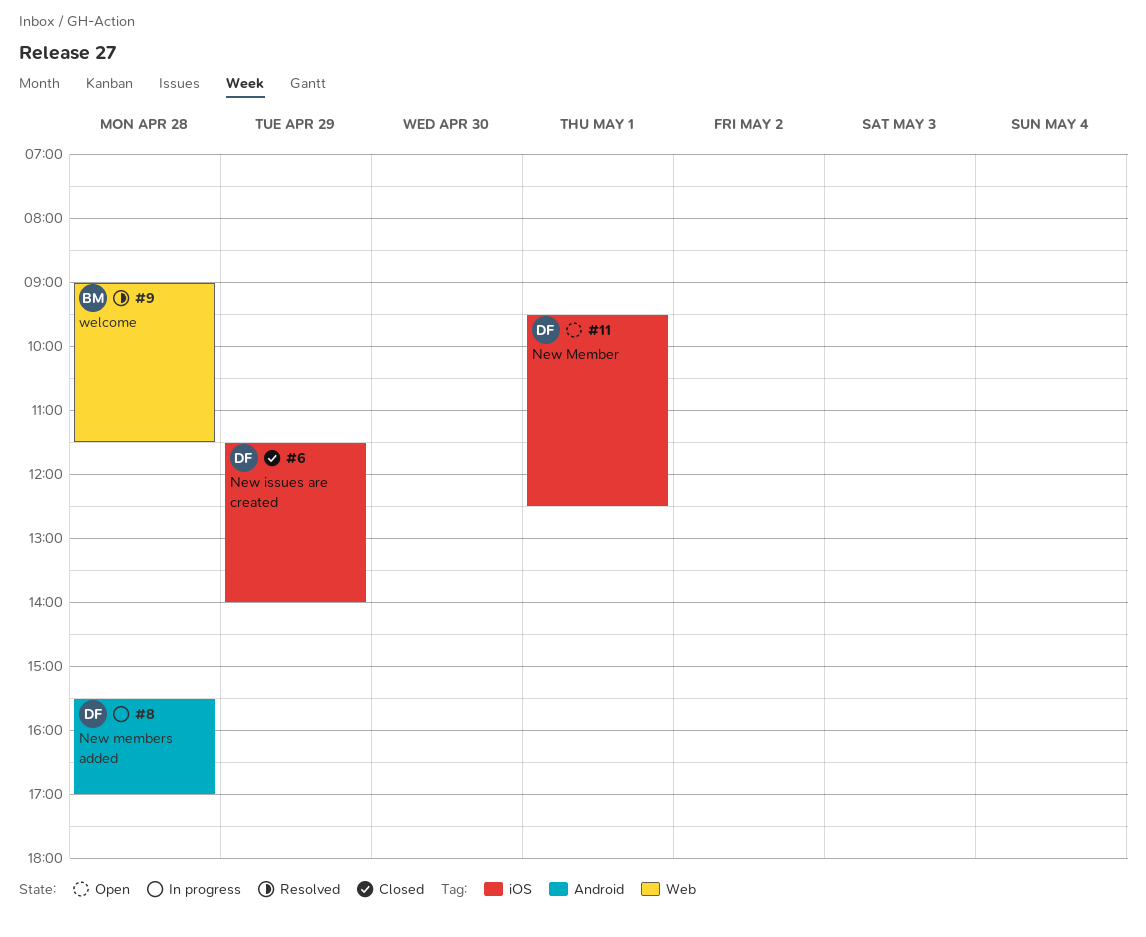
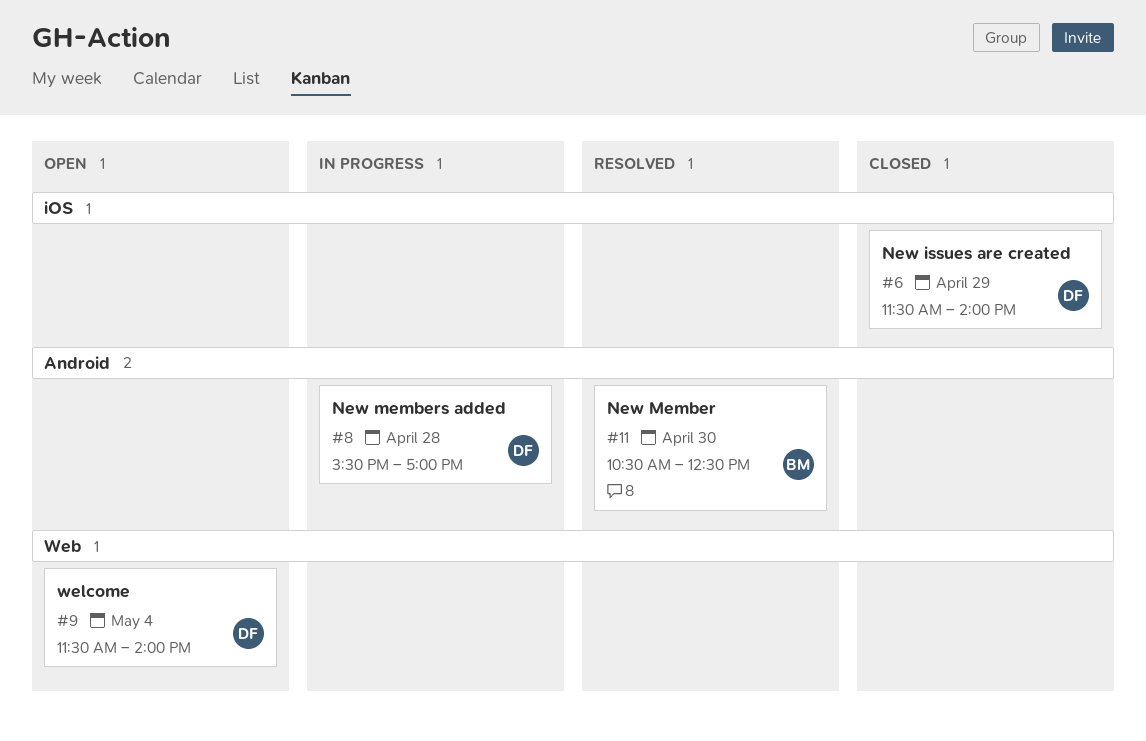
#9, status: Resolved -> Open
#9, owner: BM -> DF
#9, day: Apr 28 -> May 4
#9, begins: 09:00 -> 11:30
#9, ends: 11:30 -> 14:00
#11, status: Open -> Resolved
#11, owner: DF -> BM
#11, label: iOS -> Android
#11, day: May 1 -> Apr 30
#11, begins: 09:30 -> 10:30

